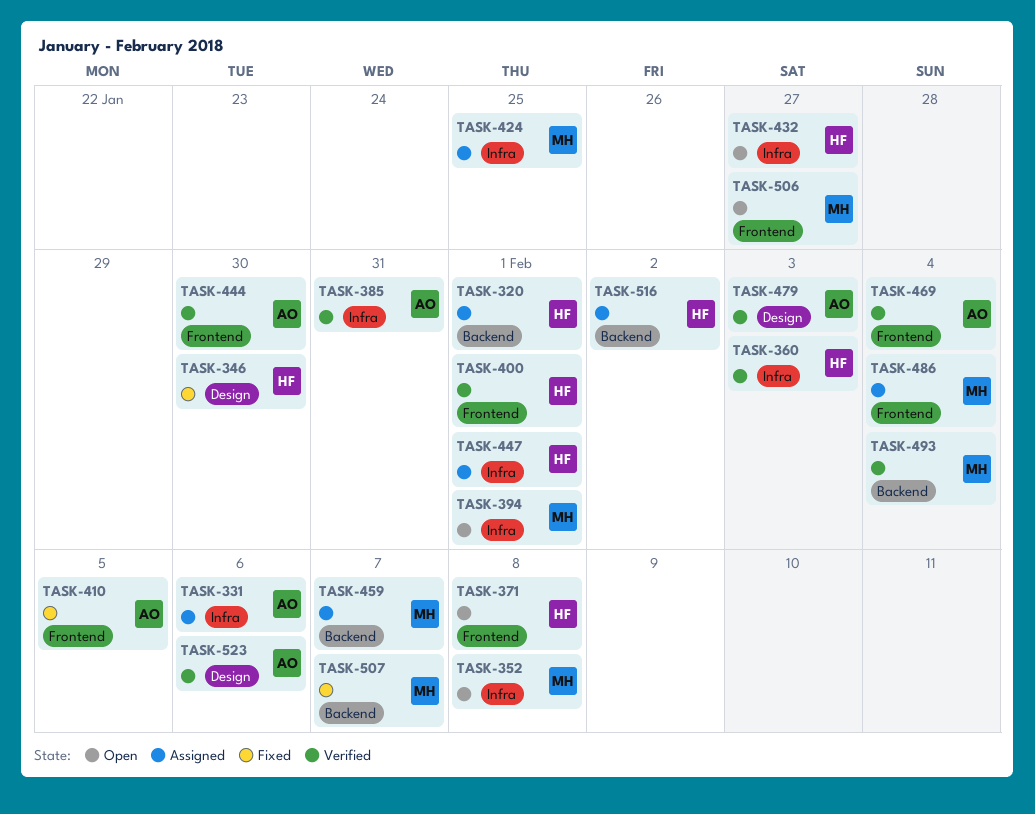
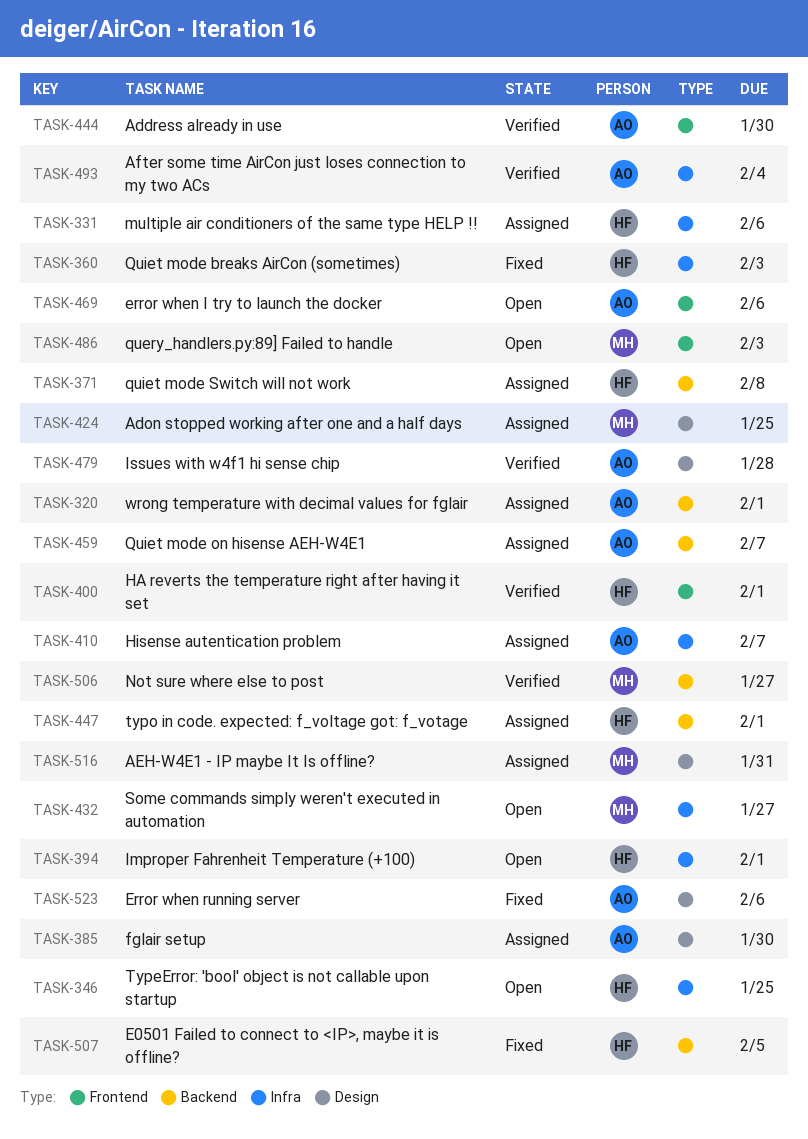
TASK-320, owner: HF -> AO
TASK-331, owner: AO -> HF
TASK-346, status: Fixed -> Open
TASK-346, label: Design -> Infra
TASK-346, due: Jan 30 -> Jan 25
TASK-352: present -> none
TASK-360, status: Verified -> Fixed
TASK-371, status: Open -> Assigned
TASK-371, label: Frontend -> Backend
TASK-385, status: Verified -> Assigned
TASK-385, label: Infra -> Design
TASK-385, due: Jan 31 -> Jan 30
TASK-394, owner: MH -> HF
TASK-410, status: Fixed -> Assigned
TASK-410, label: Frontend -> Infra
TASK-410, due: Feb 5 -> Feb 7
TASK-424, label: Infra -> Design
TASK-432, owner: HF -> MH
TASK-447, label: Infra -> Backend
TASK-459, owner: MH -> AO
TASK-469, status: Verified -> Open
TASK-469, due: Feb 4 -> Feb 6
TASK-479, due: Feb 3 -> Jan 28
TASK-486, status: Assigned -> Open
TASK-486, due: Feb 4 -> Feb 3
TASK-493, owner: MH -> AO
TASK-493, label: Backend -> Infra
TASK-506, status: Open -> Verified
TASK-506, label: Frontend -> Backend
TASK-507, owner: MH -> HF
TASK-507, due: Feb 7 -> Feb 5
TASK-516, owner: HF -> MH
TASK-516, label: Backend -> Design
TASK-516, due: Feb 2 -> Jan 31
TASK-523, status: Verified -> Fixed

